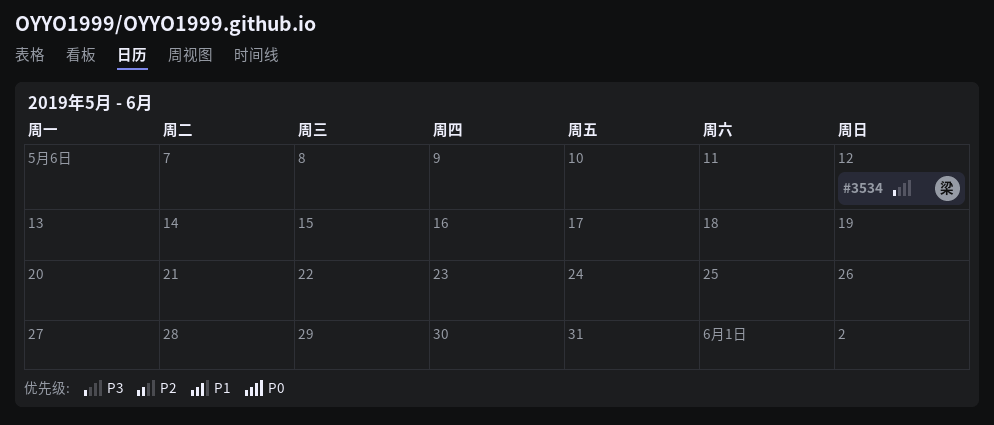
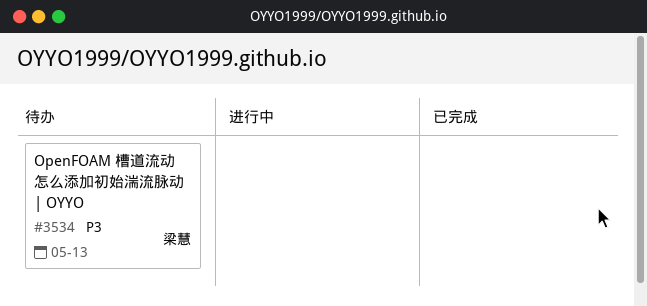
#3534, due: May 12 -> May 13

